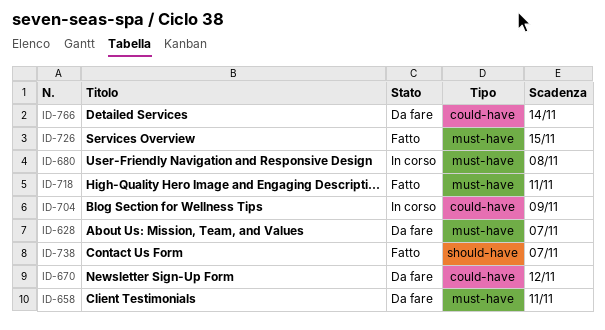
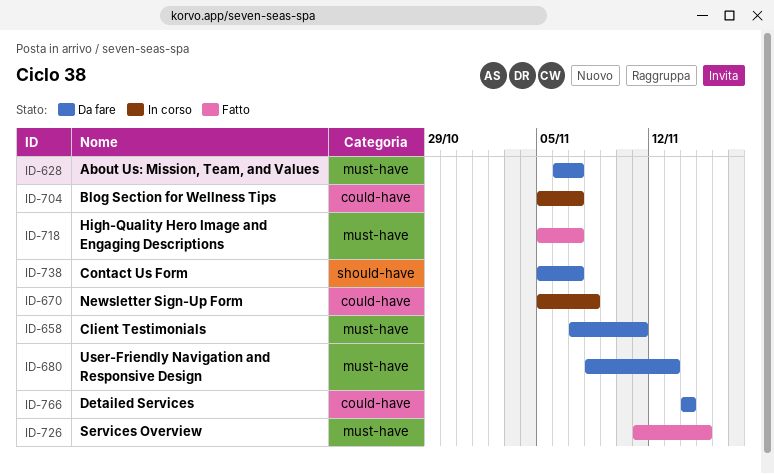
ID-670, status: Da fare -> In corso
ID-670, due: Nov 12 -> Nov 8
ID-680, status: In corso -> Da fare
ID-680, due: Nov 8 -> Nov 13
ID-704, due: Nov 9 -> Nov 7
ID-718, due: Nov 11 -> Nov 7
ID-738, status: Fatto -> Da fare

